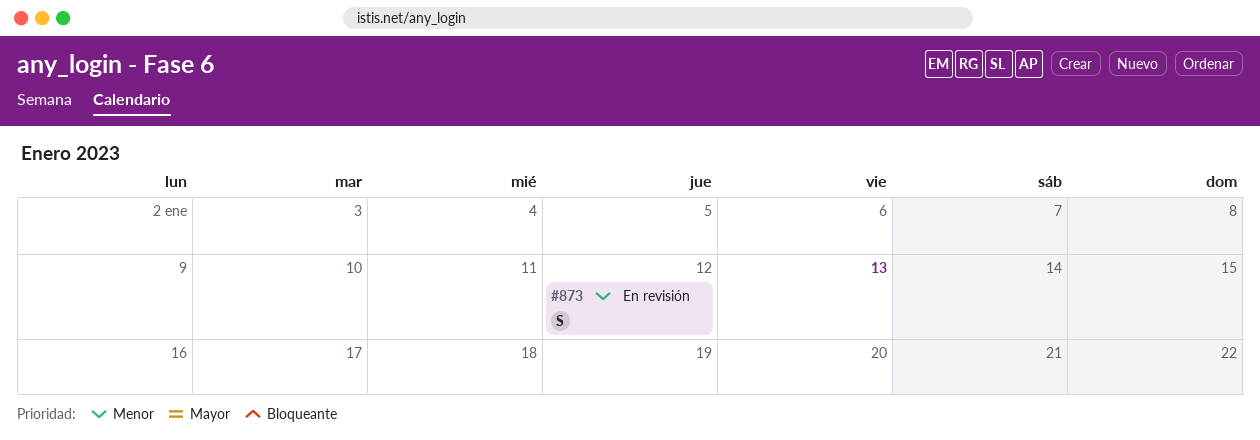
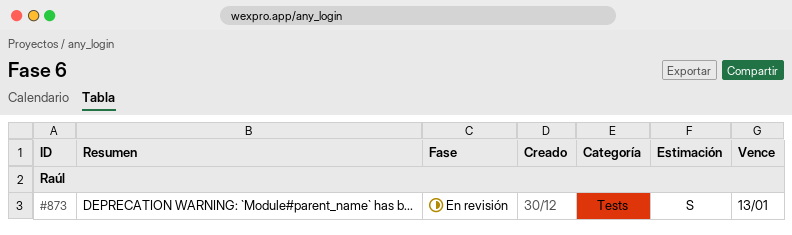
#873, due: Jan 12 -> Jan 13

